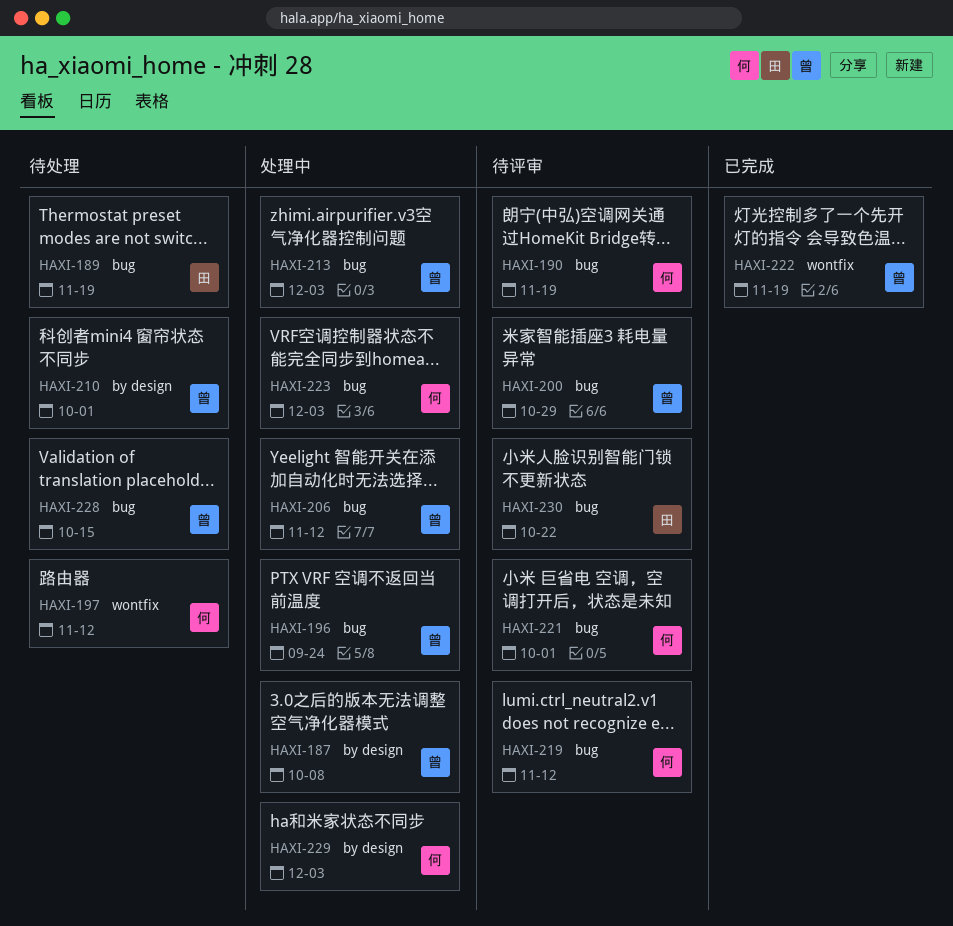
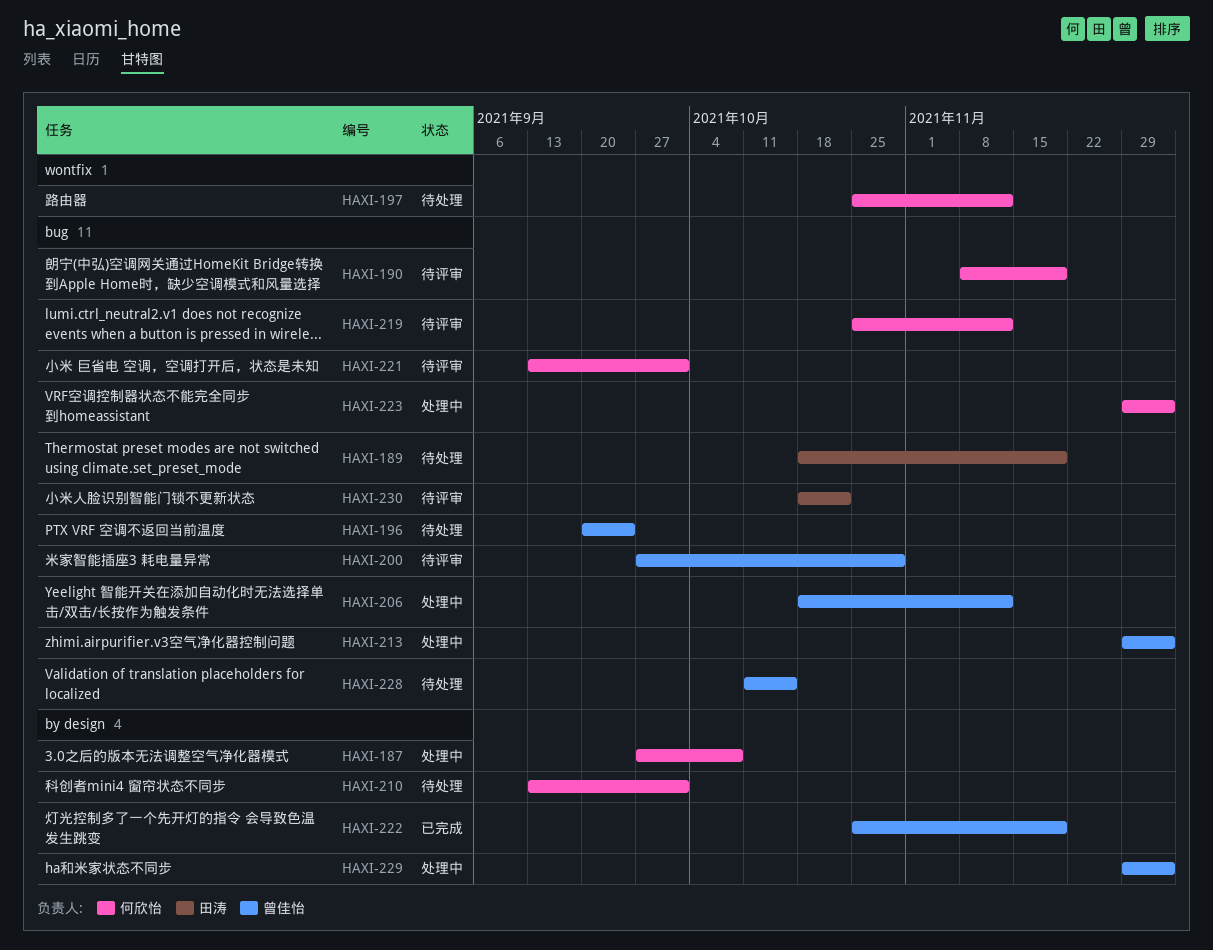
HAXI-187, owner: 曾佳怡 -> 何欣怡
HAXI-196, status: 处理中 -> 待处理
HAXI-210, owner: 曾佳怡 -> 何欣怡
HAXI-222, label: wontfix -> by design
HAXI-229, owner: 何欣怡 -> 曾佳怡

